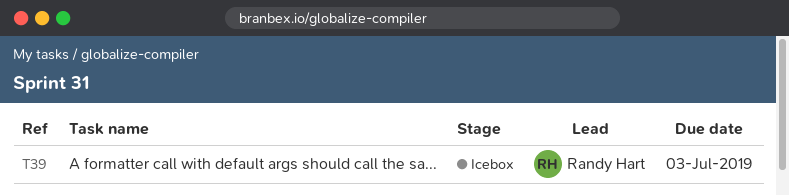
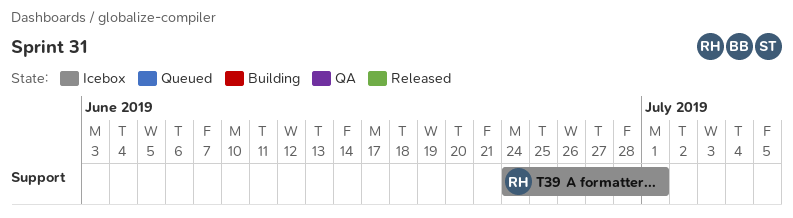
T39, due: Jul 3 -> Jul 1

